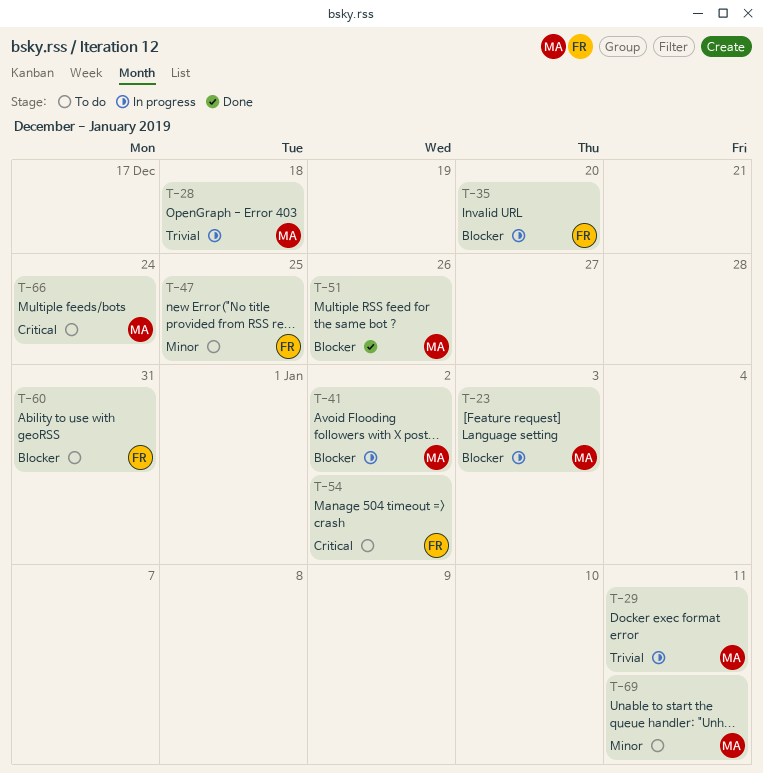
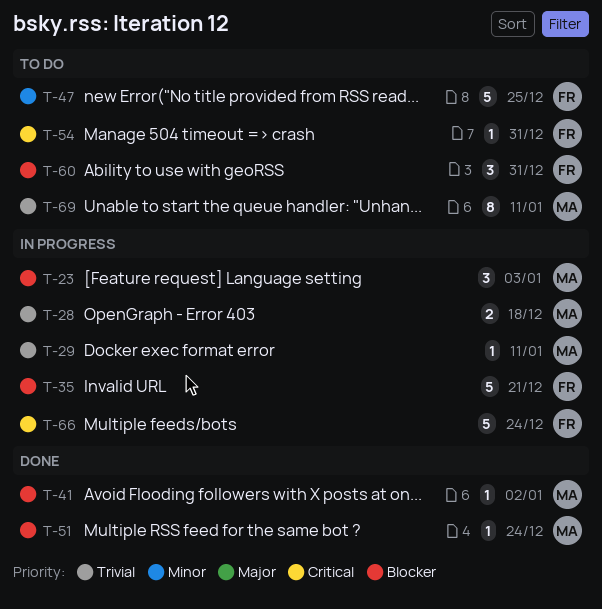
T-35, due: Dec 20 -> Dec 21
T-41, status: In progress -> Done
T-51, due: Dec 26 -> Dec 24
T-54, due: Jan 2 -> Dec 31
T-66, status: To do -> In progress
T-66, owner: MA -> FR
T-69, priority: Minor -> Trivial

